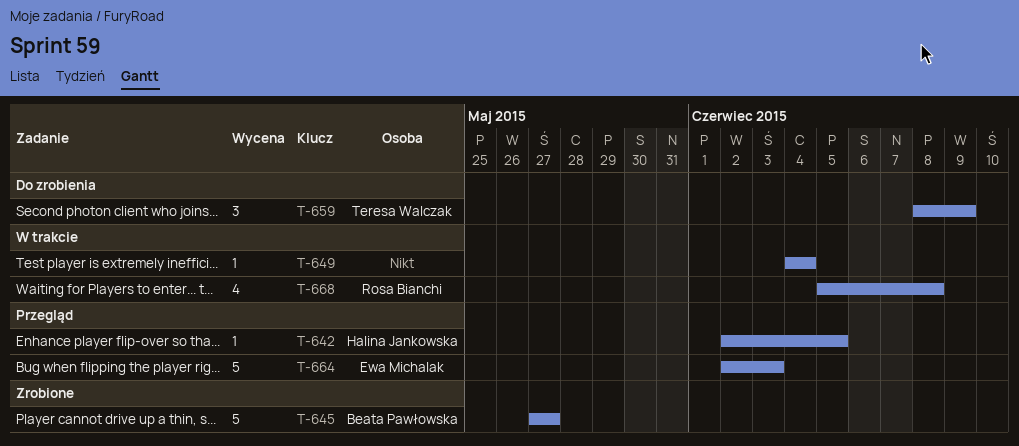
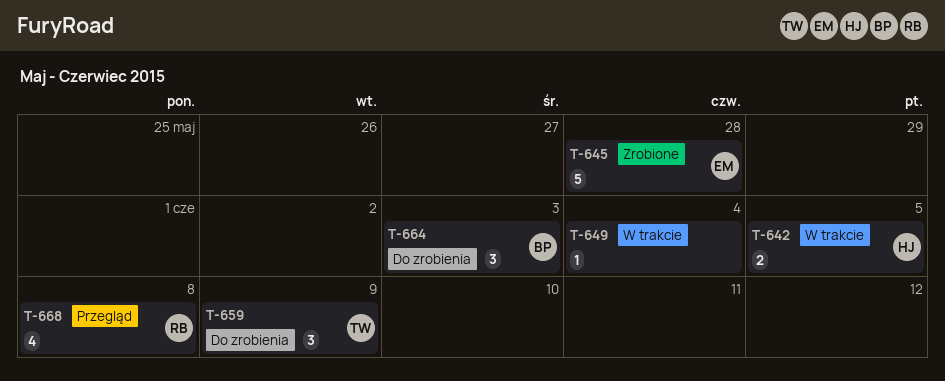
T-642, status: Przegląd -> W trakcie
T-642, estimate: 1 -> 2
T-645, owner: Beata Pawłowska -> Ewa Michalak
T-645, due: May 27 -> May 28
T-664, status: Przegląd -> Do zrobienia
T-664, owner: Ewa Michalak -> Beata Pawłowska
T-664, estimate: 5 -> 3
T-668, status: W trakcie -> Przegląd

